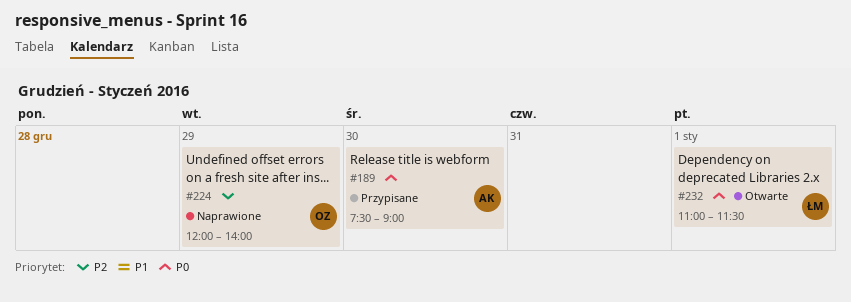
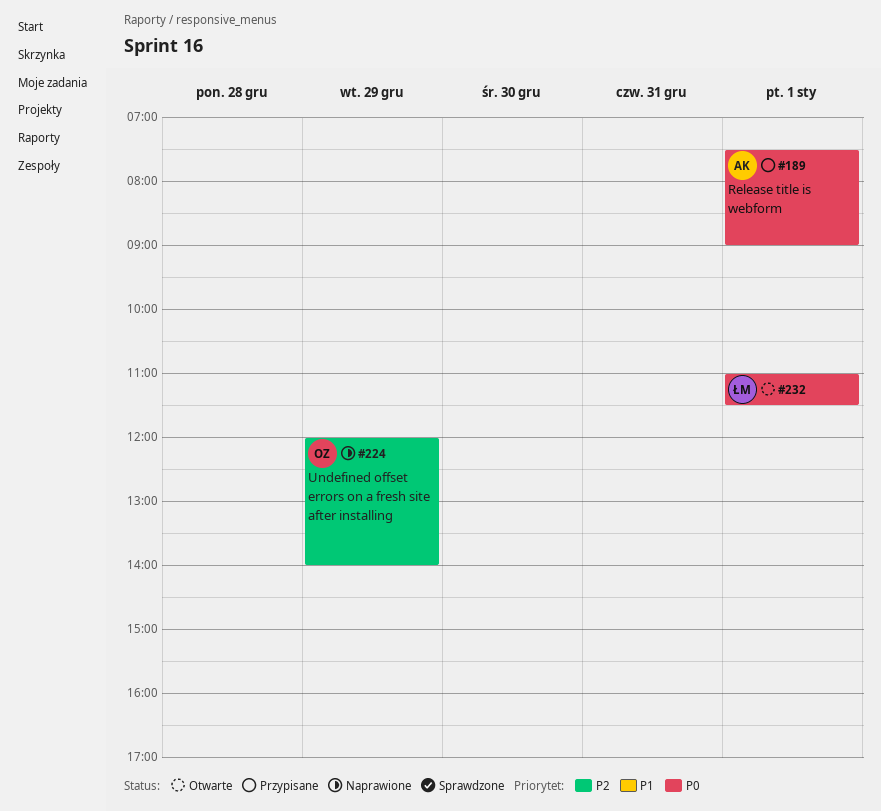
#189, day: Dec 30 -> Jan 1

